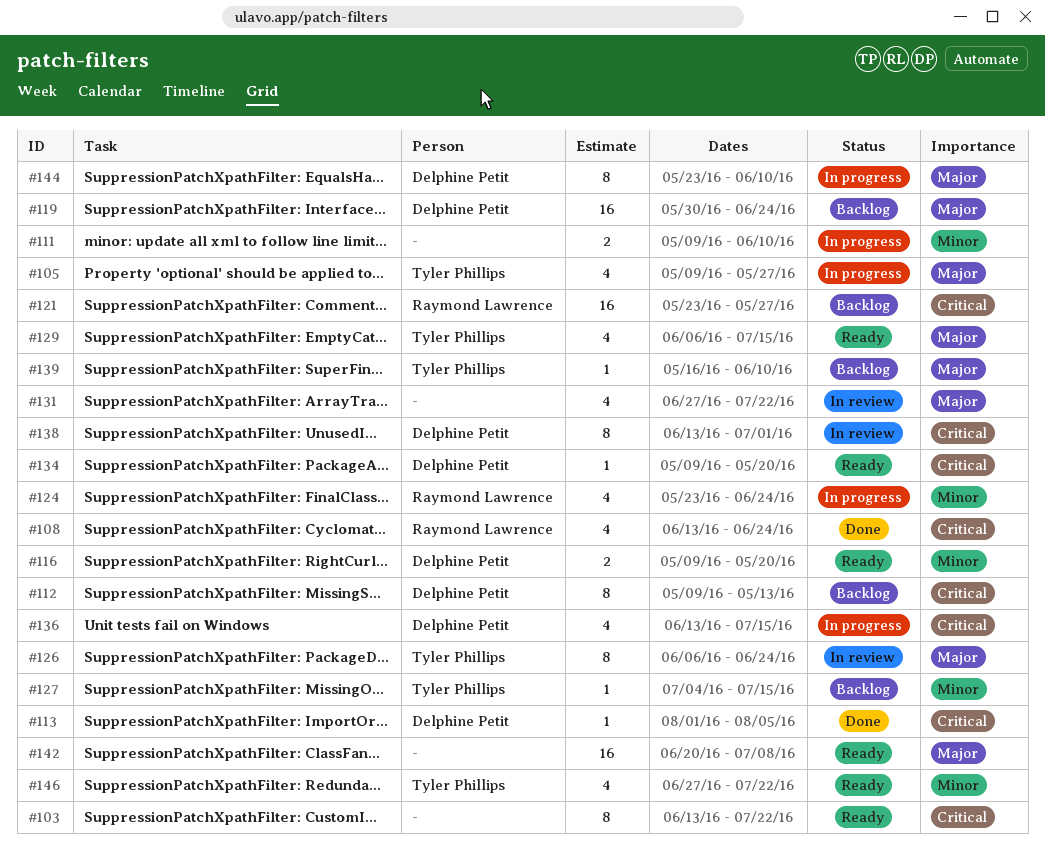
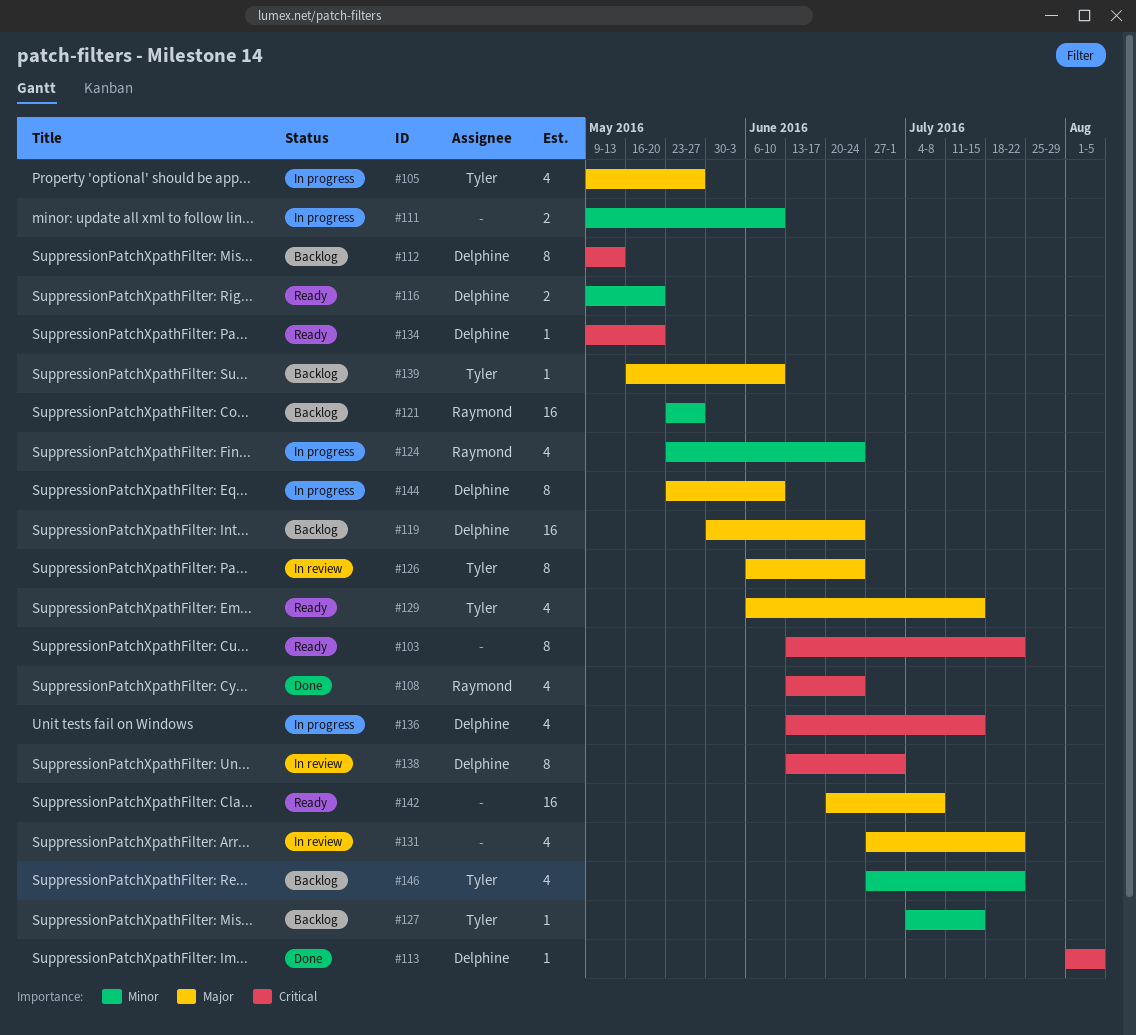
#121, priority: Critical -> Minor
#146, status: Ready -> Backlog

